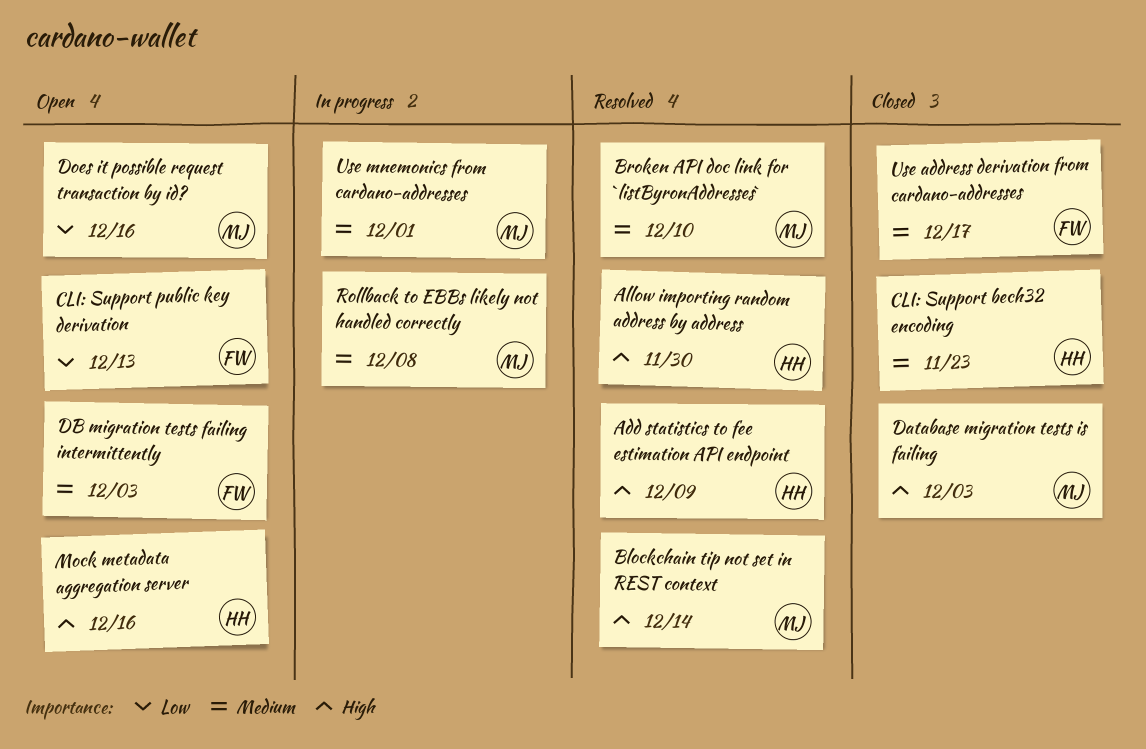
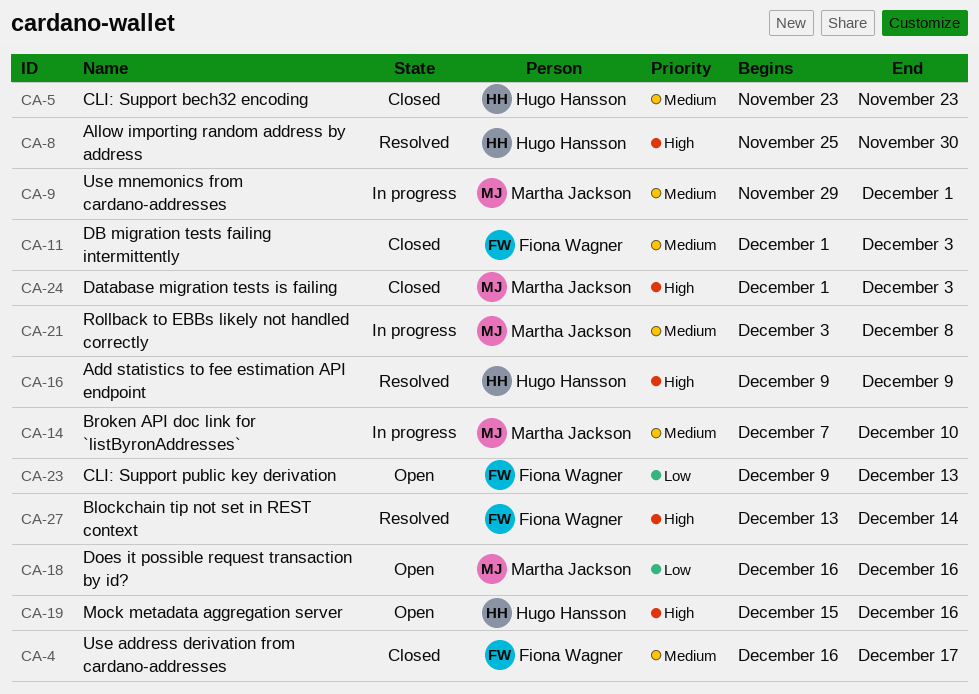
Blockchain tip not set in REST context, owner: Martha Jackson -> Fiona Wagner
Broken API doc link for `listByronAddresses`, status: Resolved -> In progress
DB migration tests failing intermittently, status: Open -> Closed

